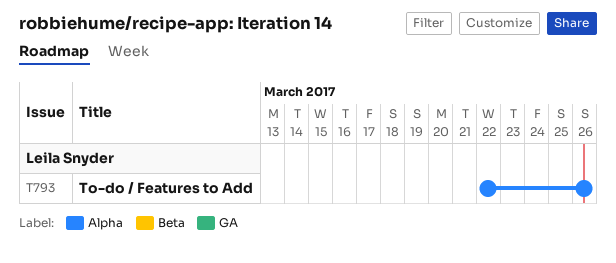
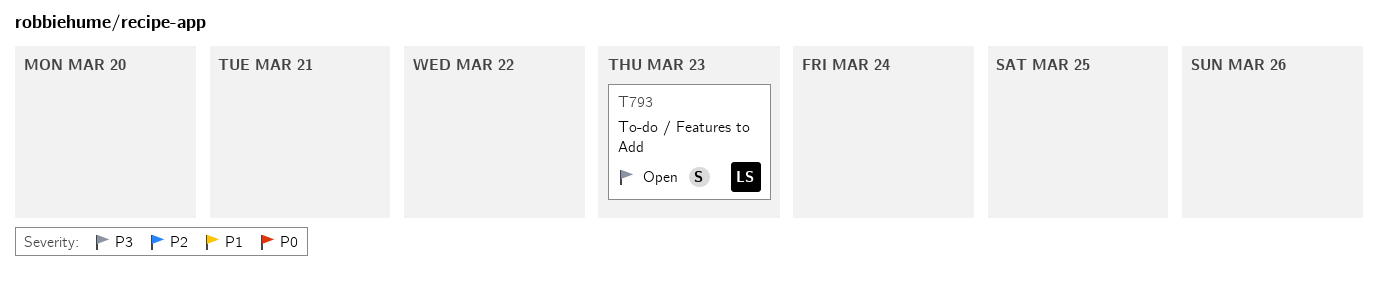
T793, due: Mar 26 -> Mar 23

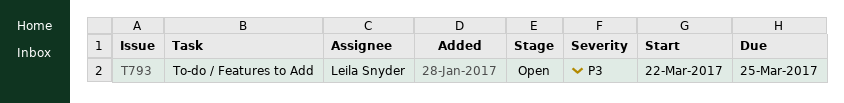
T793, due: Mar 23 -> Mar 25

